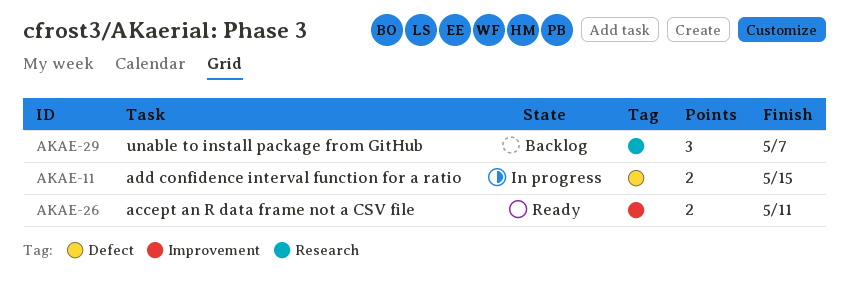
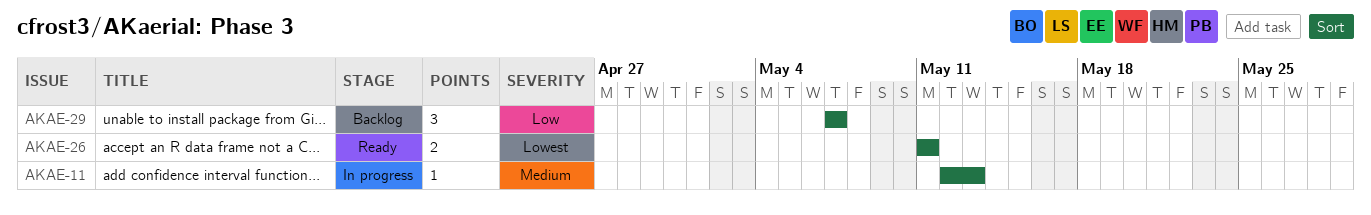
AKAE-11, estimate: 2 -> 1
AKAE-11, due: May 15 -> May 13

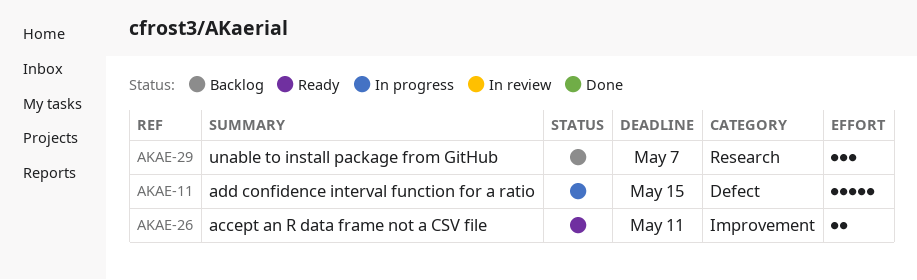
AKAE-11, estimate: 1 -> 5
AKAE-11, due: May 13 -> May 15

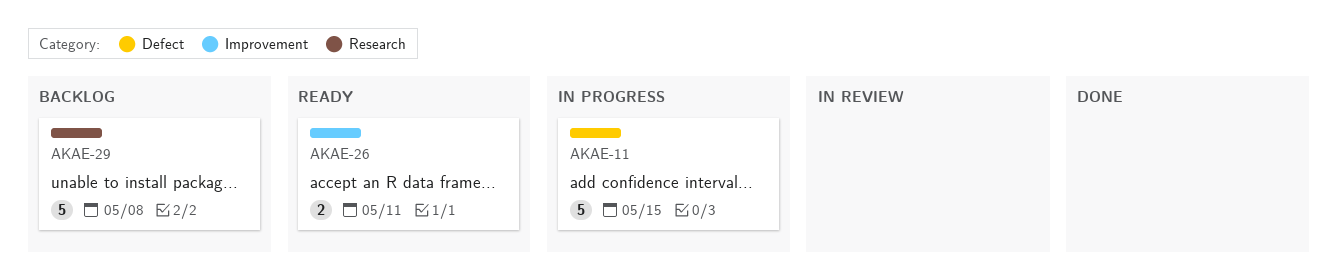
AKAE-29, estimate: 3 -> 5
AKAE-29, due: May 7 -> May 8

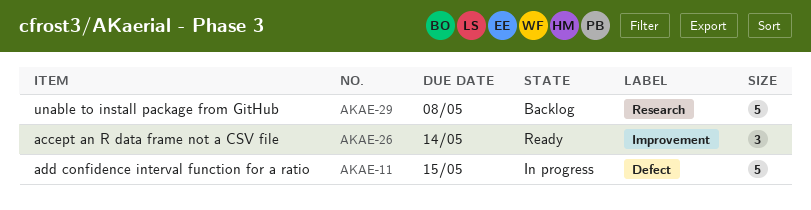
AKAE-26, estimate: 2 -> 3
AKAE-26, due: May 11 -> May 14

